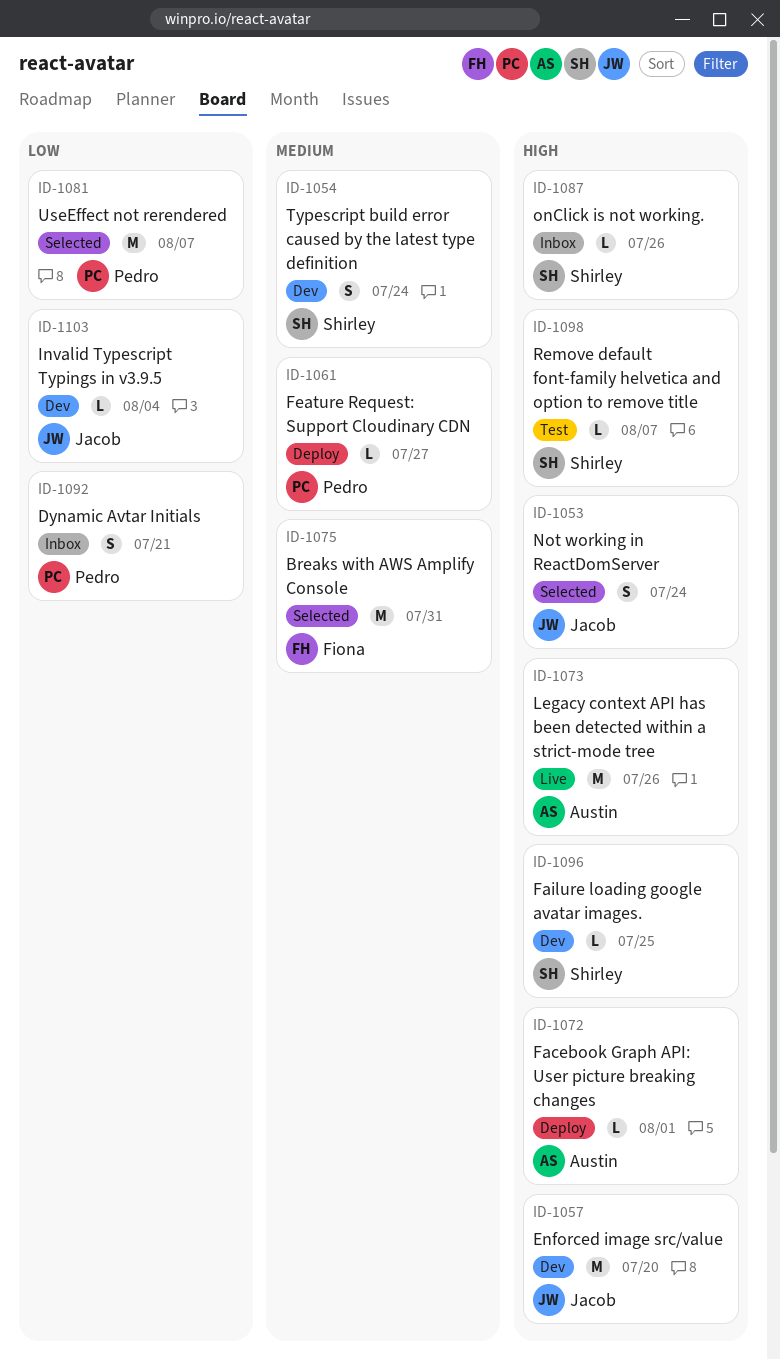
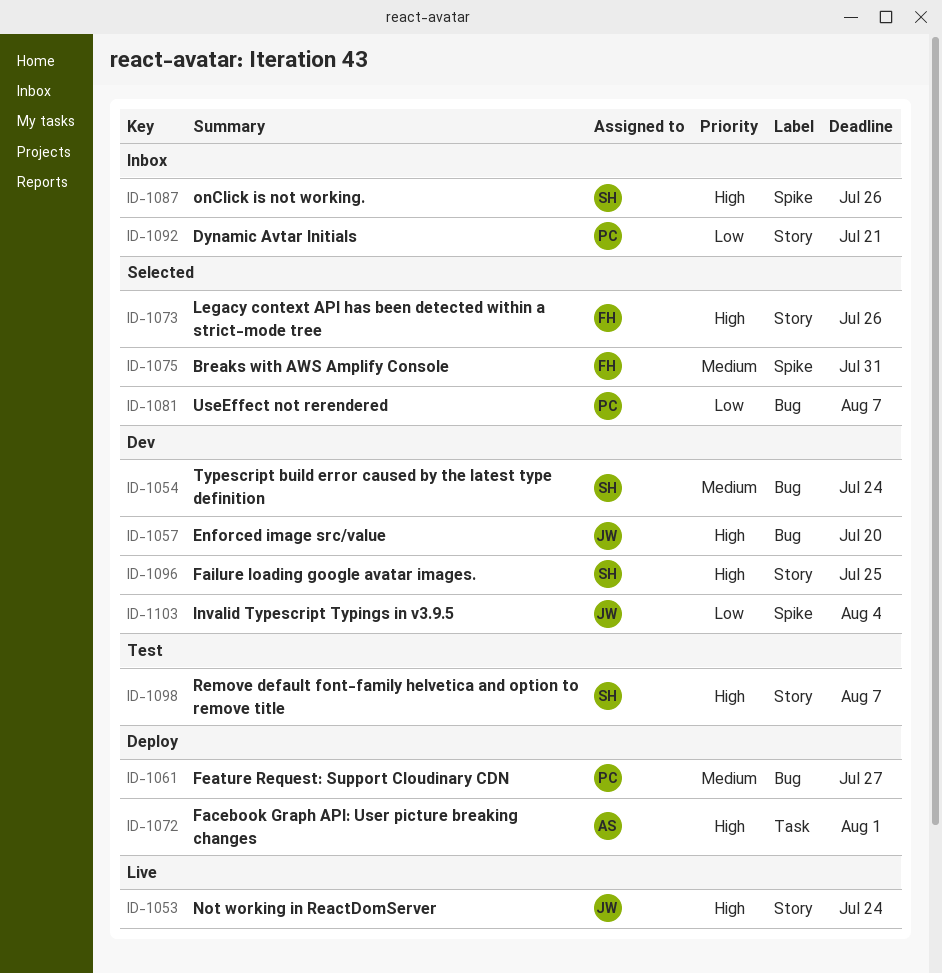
ID-1053, status: Selected -> Live
ID-1073, status: Live -> Selected
ID-1073, owner: Austin -> Fiona

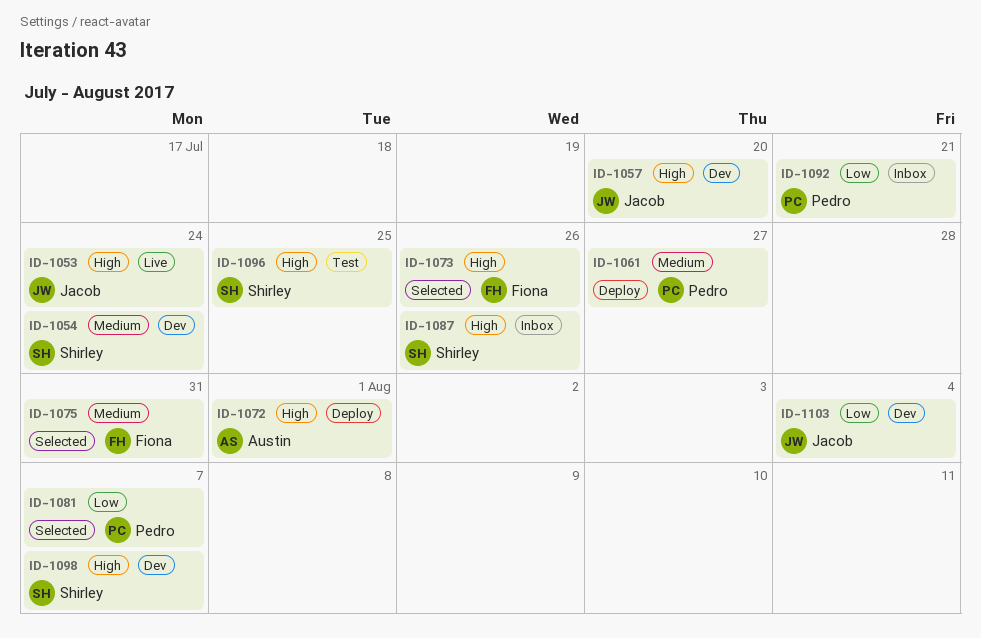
ID-1096, status: Dev -> Test
ID-1098, status: Test -> Dev

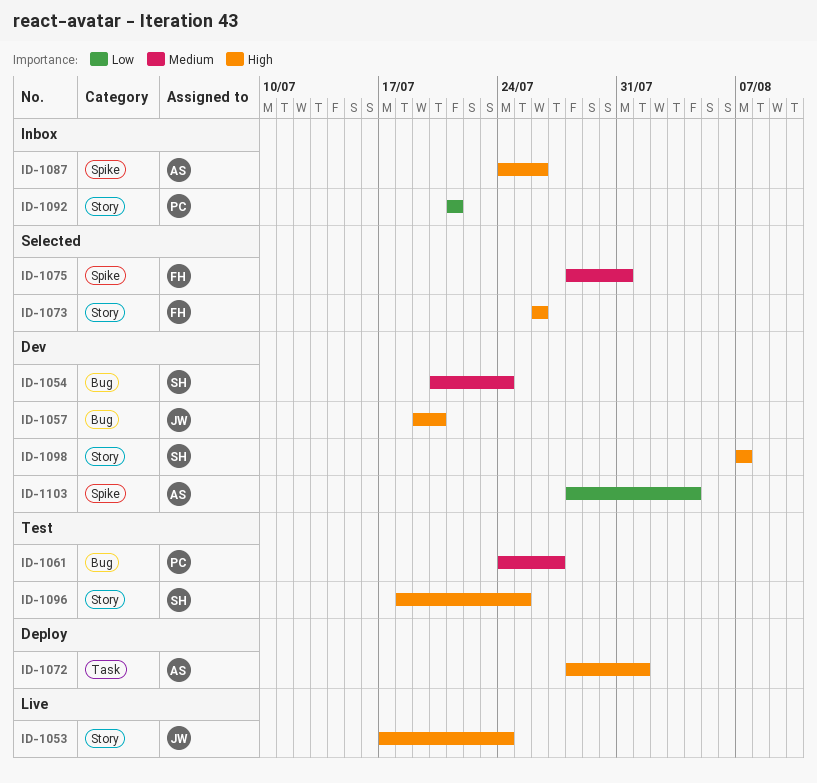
ID-1061, status: Deploy -> Test
ID-1081: present -> none
ID-1087, owner: Shirley -> Austin
ID-1103, owner: Jacob -> Austin

